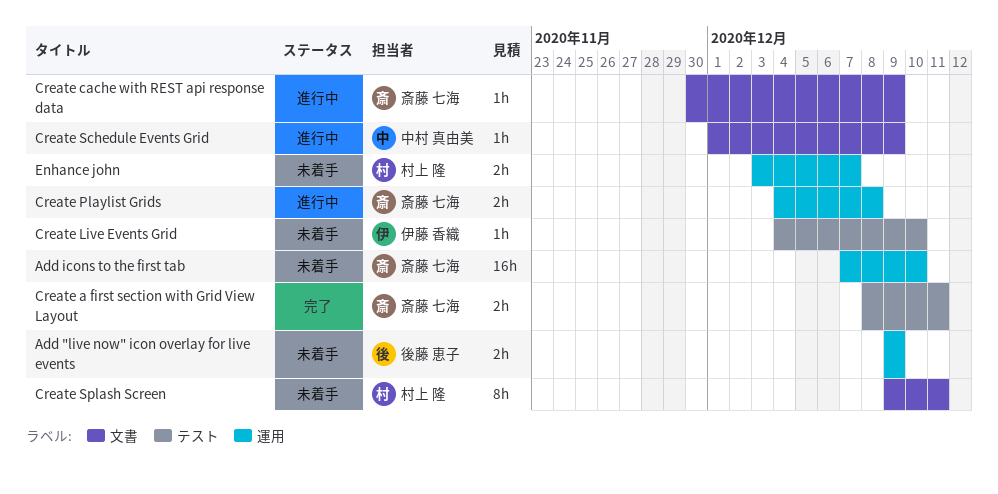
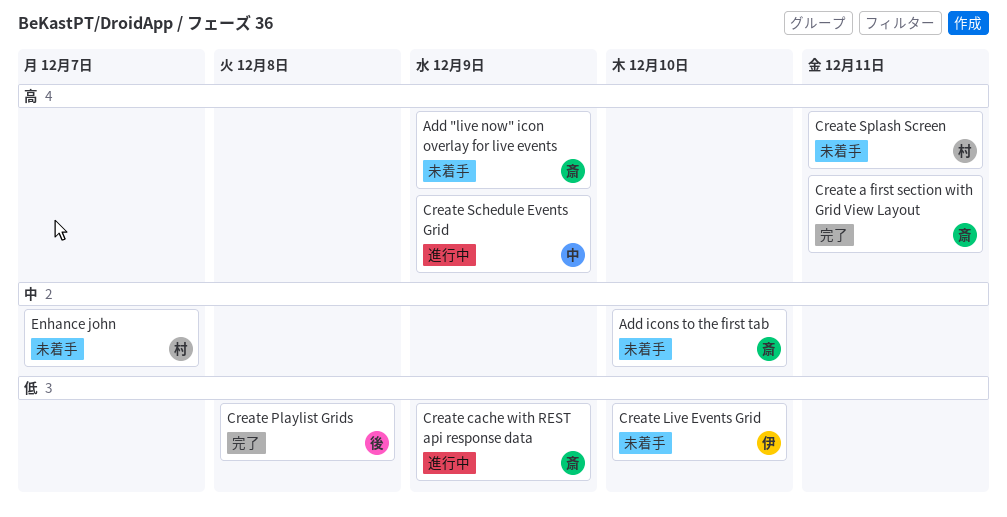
Add "live now" icon overlay for live events, owner: 後藤 恵子 -> 斎藤 七海
Create Playlist Grids, status: 進行中 -> 完了
Create Playlist Grids, owner: 斎藤 七海 -> 後藤 恵子

